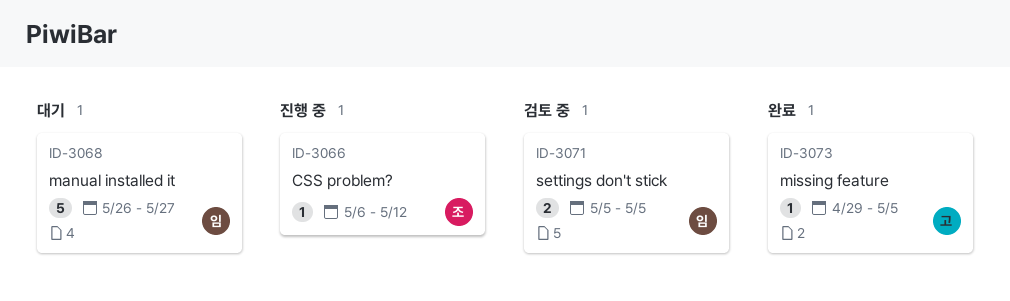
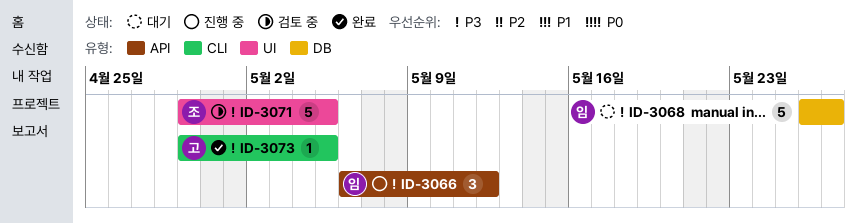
ID-3066, owner: 조 -> 임
ID-3066, estimate: 1 -> 3
ID-3071, owner: 임 -> 조
ID-3071, estimate: 2 -> 5
ID-3071, start: May 5 -> Apr 29

